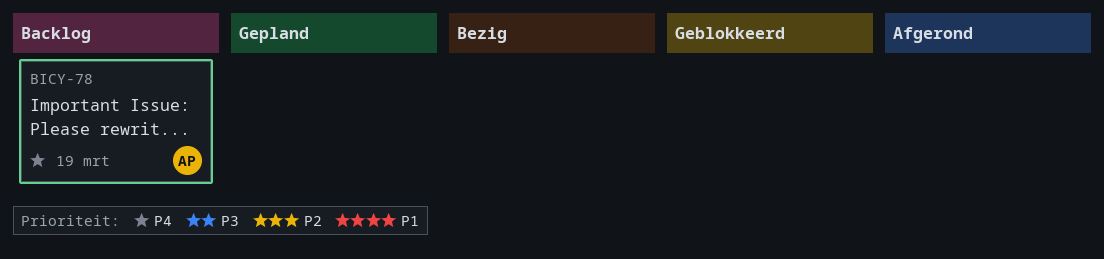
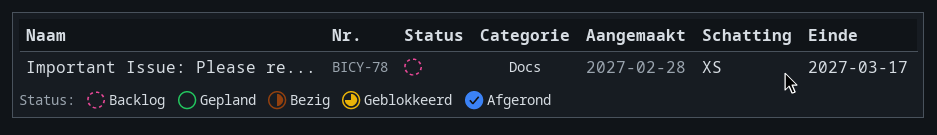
BICY-78, due: Mar 19 -> Mar 17

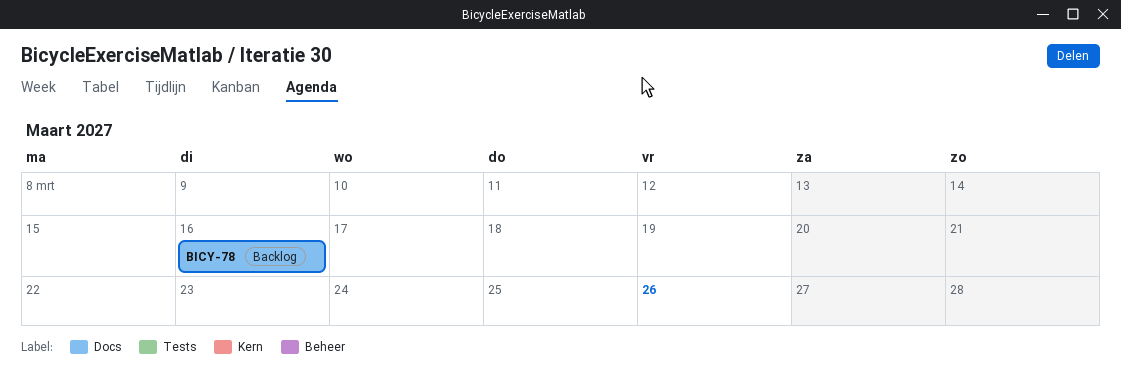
BICY-78, due: Mar 17 -> Mar 16

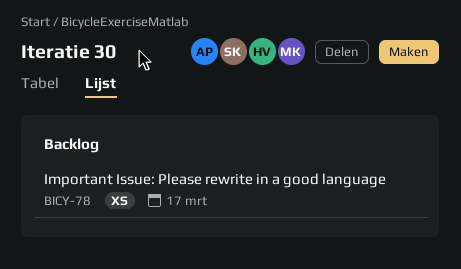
BICY-78, due: Mar 16 -> Mar 17

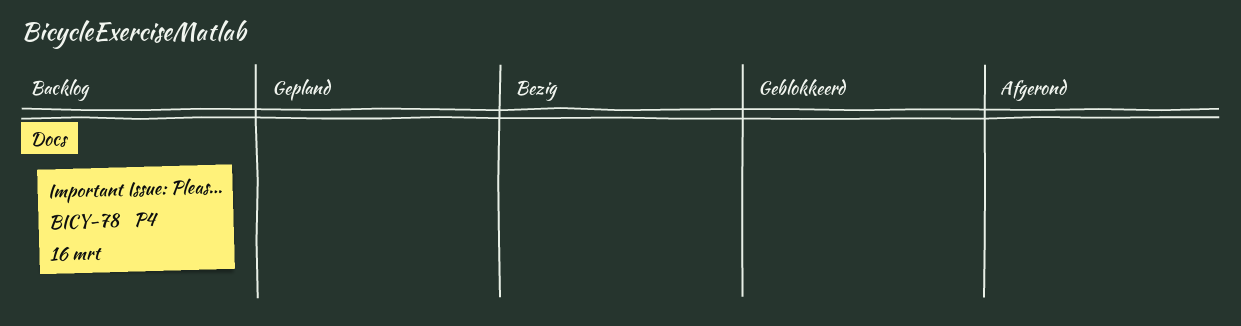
BICY-78, due: Mar 17 -> Mar 16

